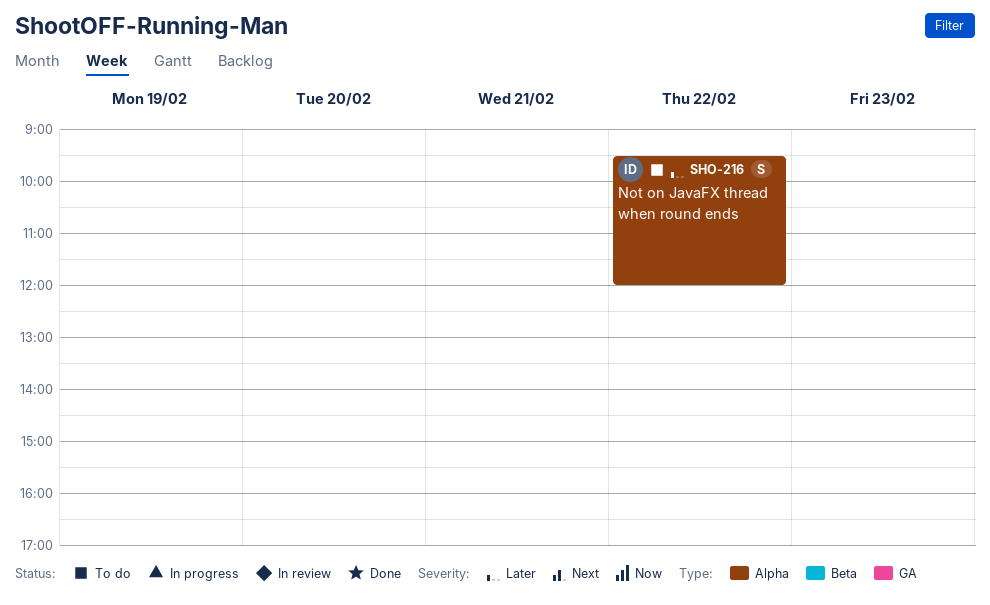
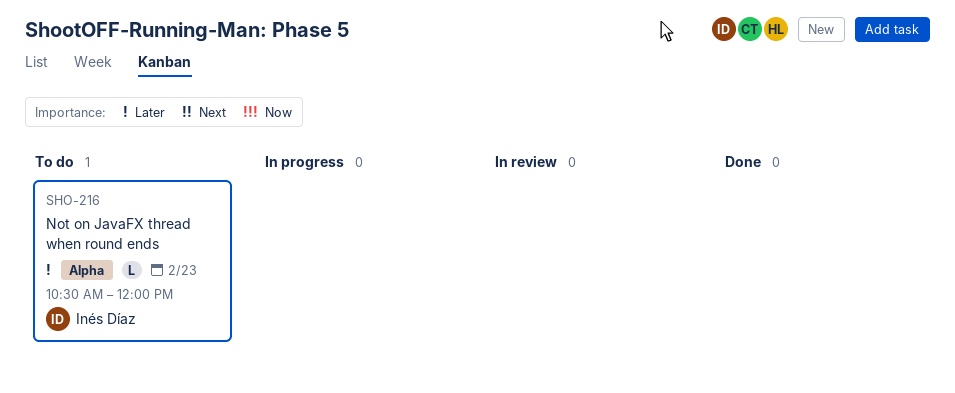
SHO-216, estimate: S -> L
SHO-216, day: Feb 22 -> Feb 23
SHO-216, begins: 09:30 -> 10:30

